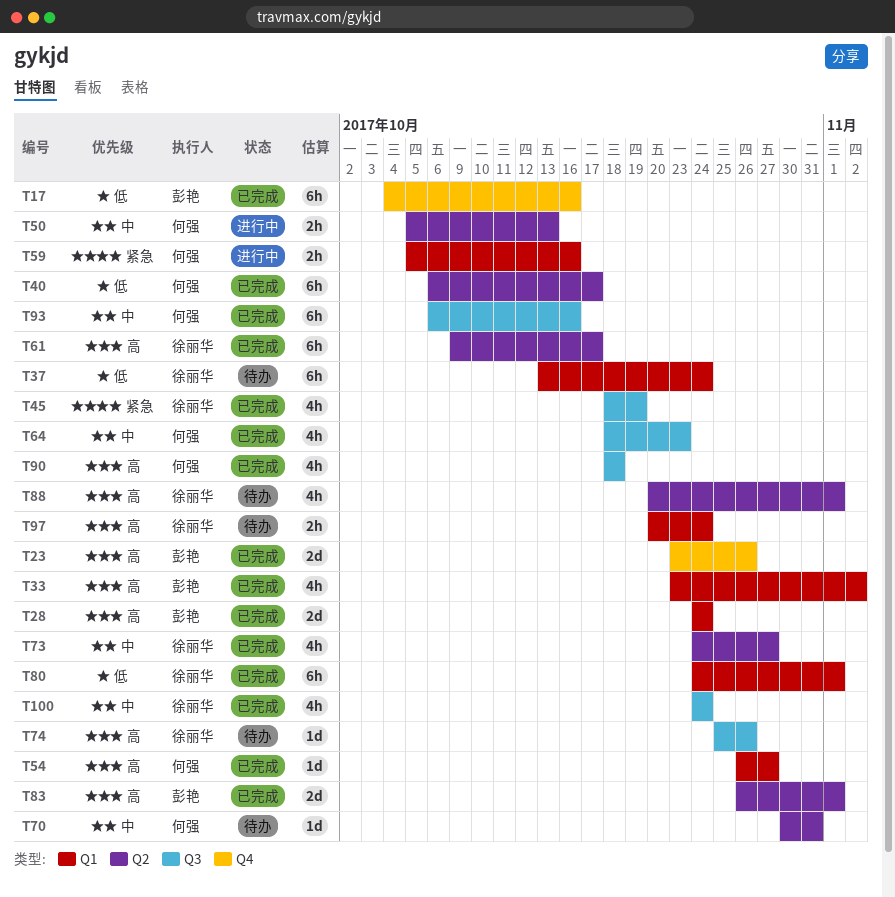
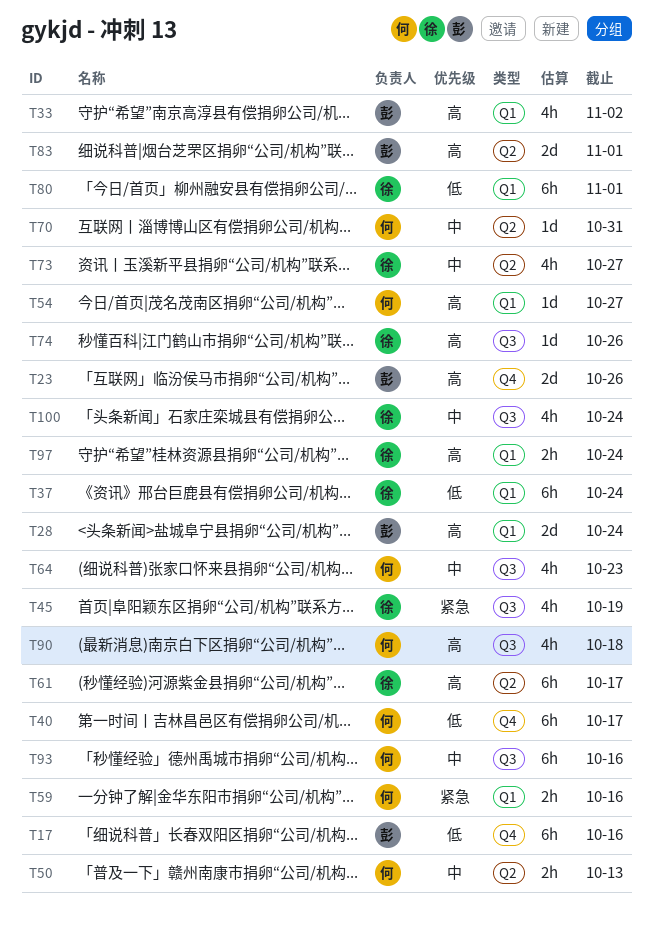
T40, label: Q2 -> Q4
T88: present -> none

